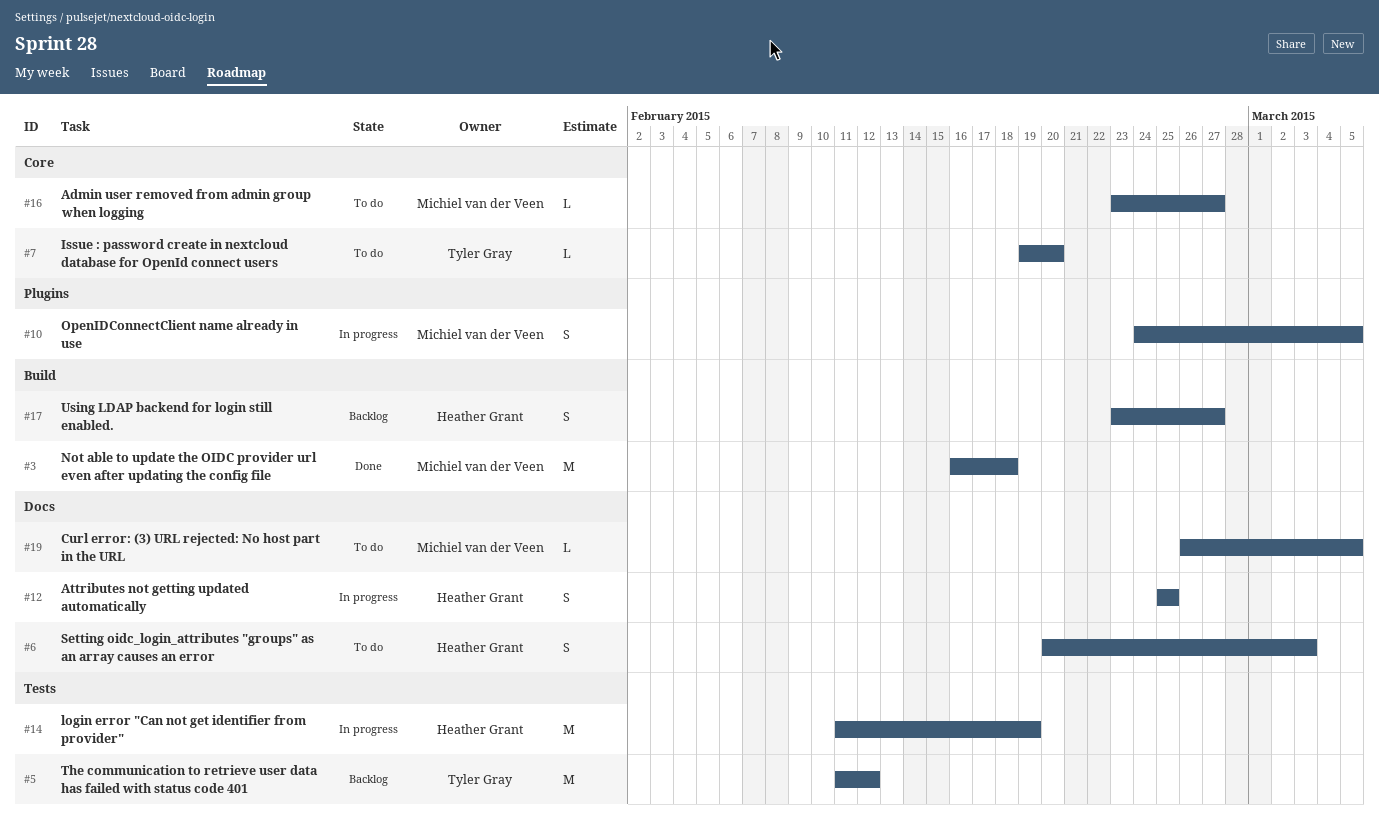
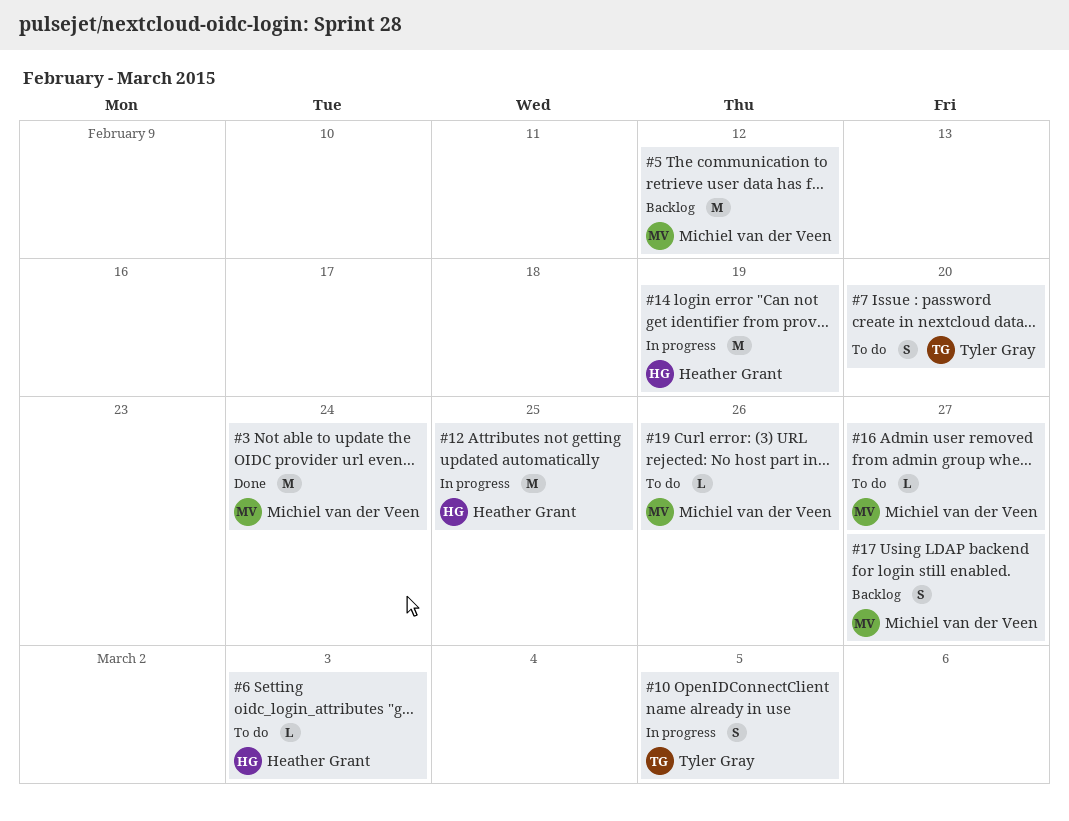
#3, due: Feb 18 -> Feb 24
#5, owner: Tyler Gray -> Michiel van der Veen
#6, estimate: S -> L
#7, estimate: L -> S
#10, owner: Michiel van der Veen -> Tyler Gray
#12, estimate: S -> M
#17, owner: Heather Grant -> Michiel van der Veen
#19, due: Mar 5 -> Feb 26

